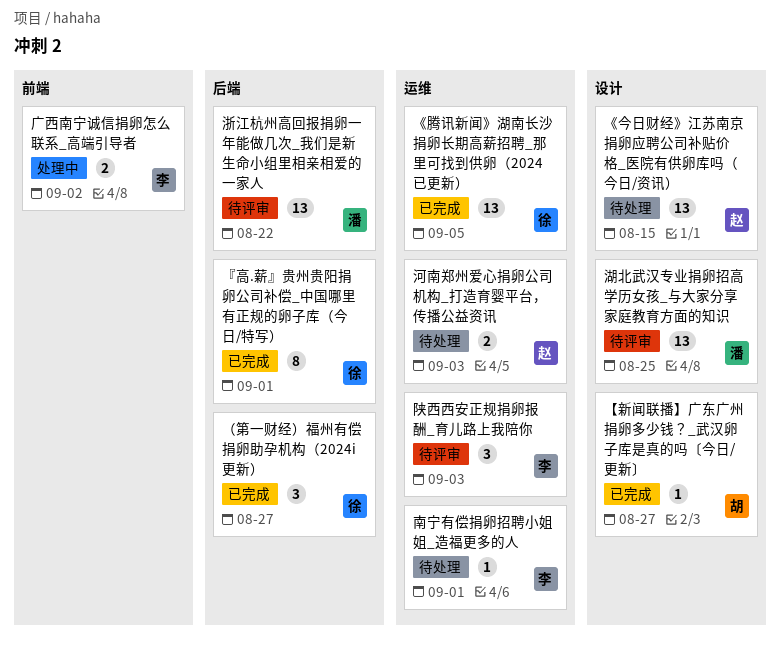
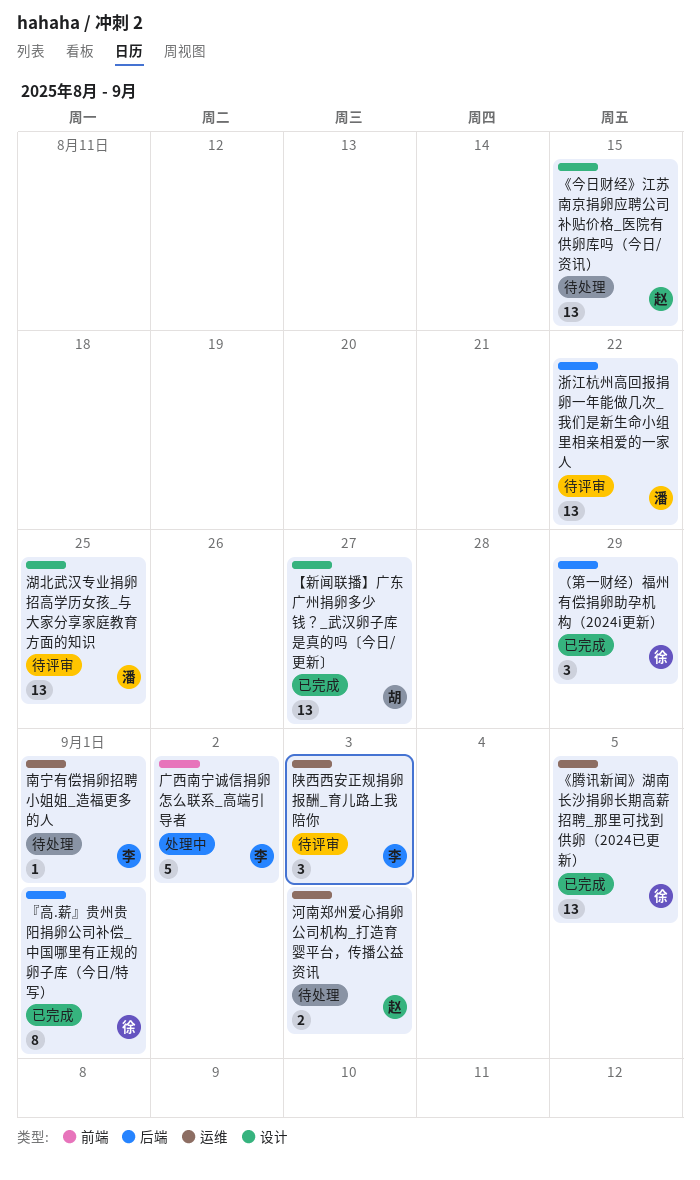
【新闻联播】广东广州捐卵多少钱？_武汉卵子库是真的吗〔今日/更新〕, estimate: 1 -> 13
广西南宁诚信捐卵怎么联系_高端引导者, estimate: 2 -> 5
（第一财经）福州有偿捐卵助孕机构（2024i更新）, due: Aug 27 -> Aug 29

